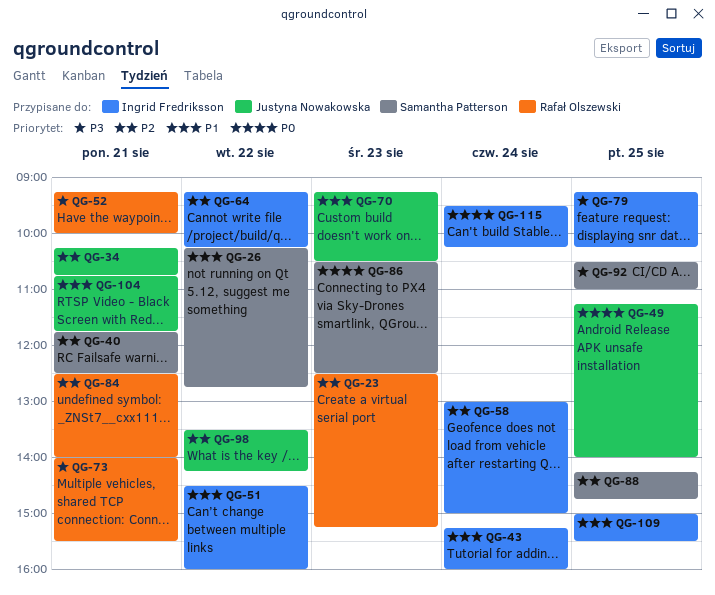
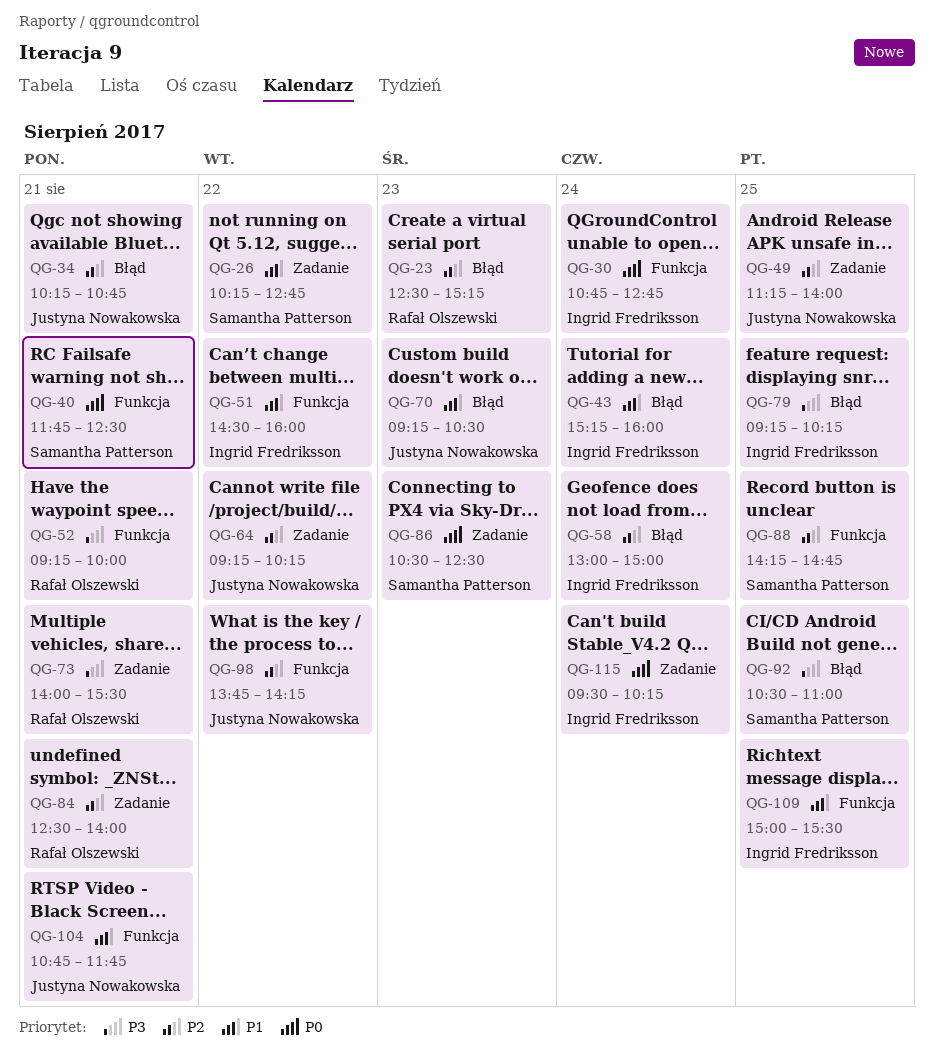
QG-30: none -> present
QG-40, priority: P2 -> P0
QG-49, priority: P0 -> P2
QG-64, owner: Ingrid Fredriksson -> Justyna Nowakowska
QG-98, begins: 13:30 -> 13:45

